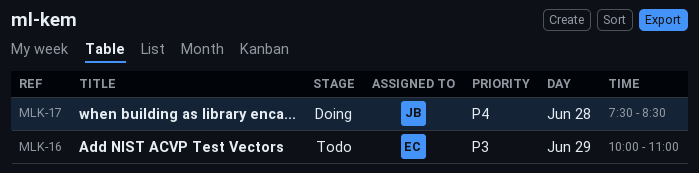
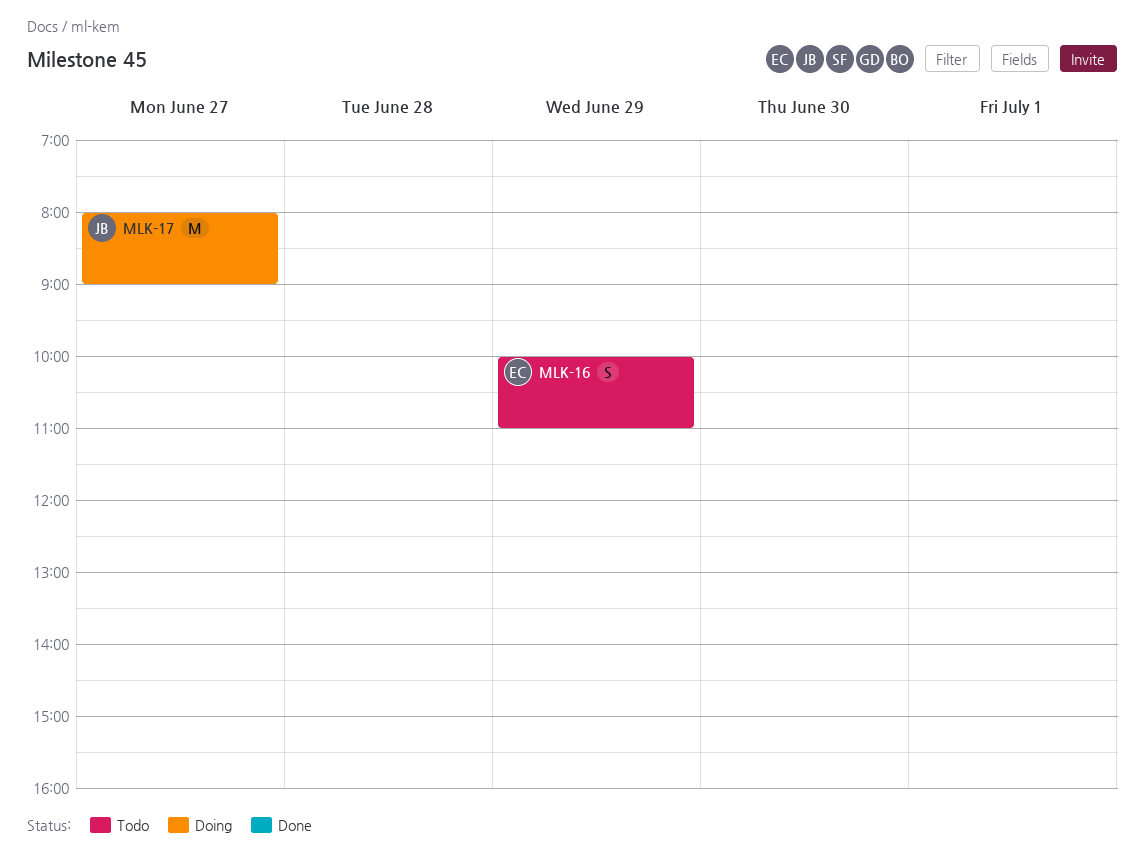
MLK-17, day: Jun 28 -> Jun 27
MLK-17, begins: 07:30 -> 08:00
MLK-17, ends: 08:30 -> 09:00

